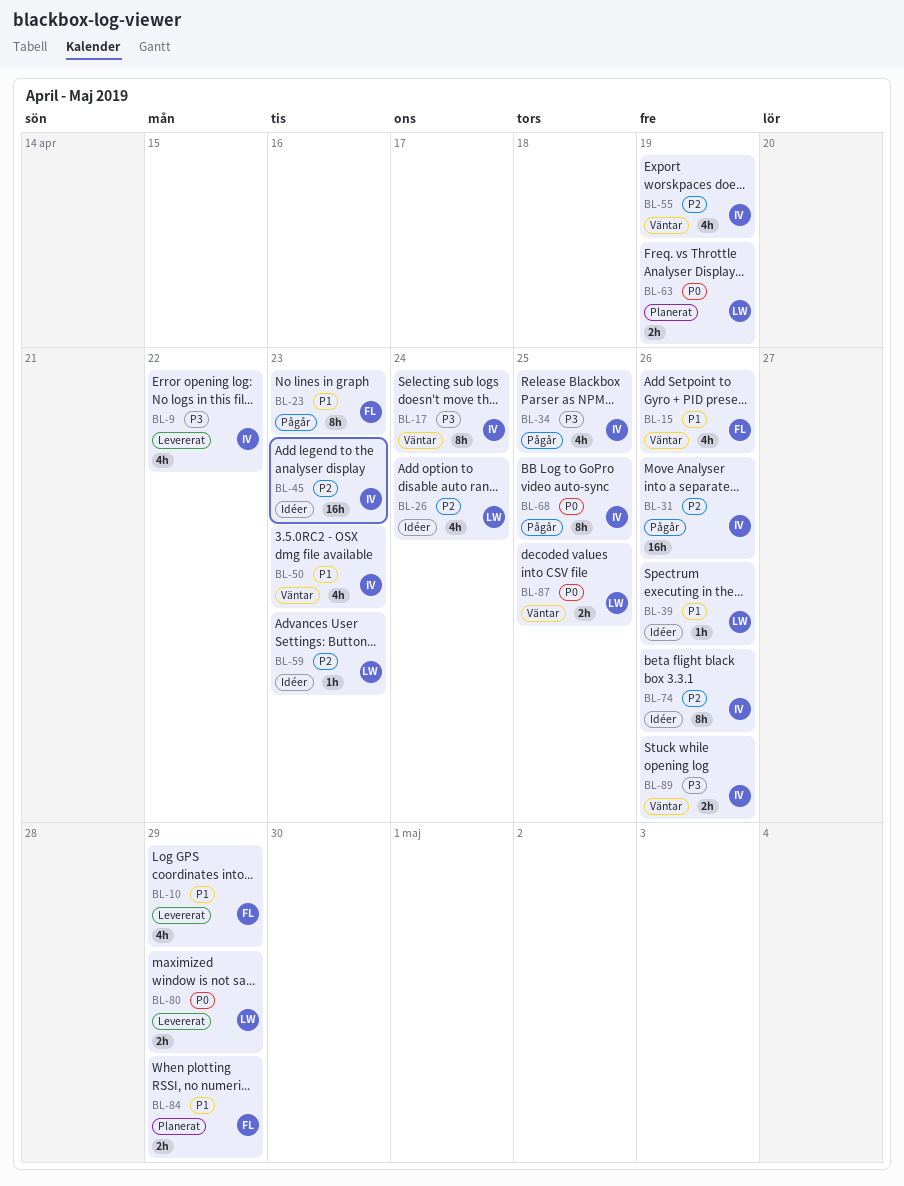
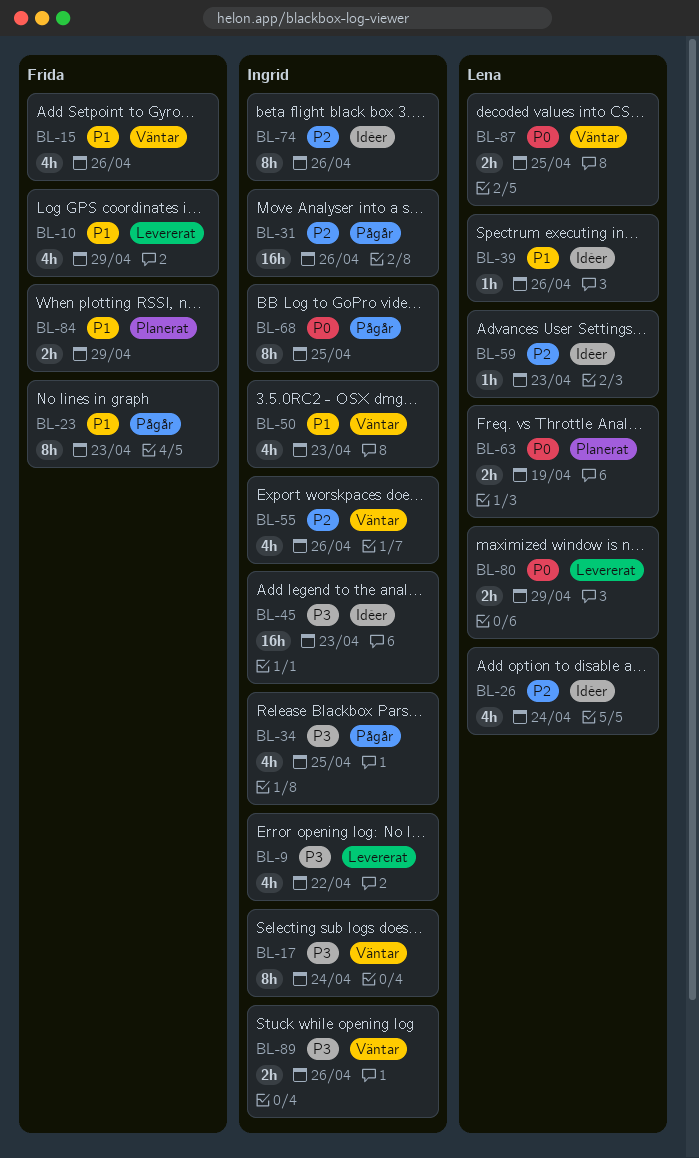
BL-45, priority: P2 -> P3
BL-55, due: Apr 19 -> Apr 26

